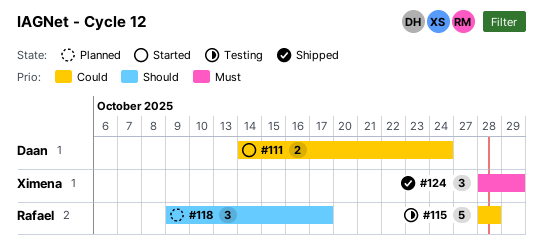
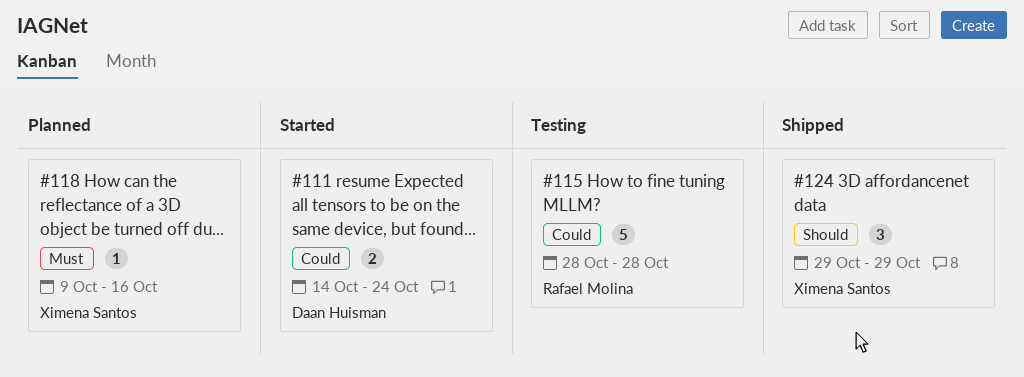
#118, owner: Rafael Molina -> Ximena Santos
#118, priority: Should -> Must
#118, estimate: 3 -> 1
#118, due: Oct 17 -> Oct 16
#124, priority: Must -> Should
#124, start: Oct 28 -> Oct 29

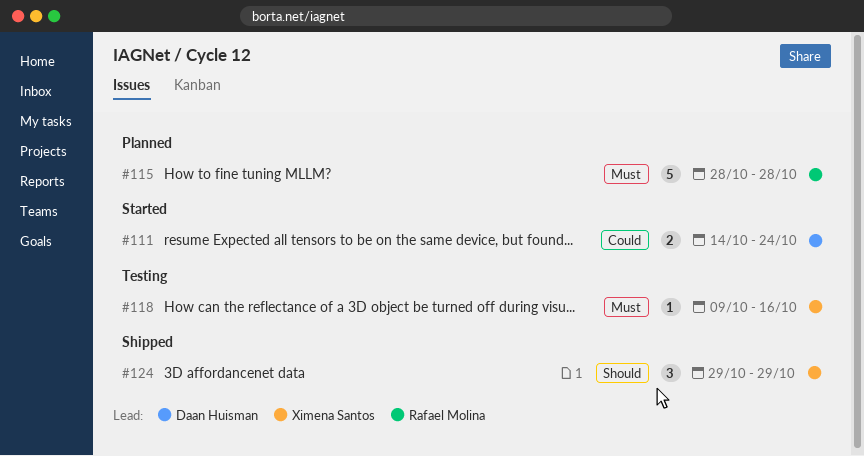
#115, status: Testing -> Planned
#115, priority: Could -> Must
#118, status: Planned -> Testing

